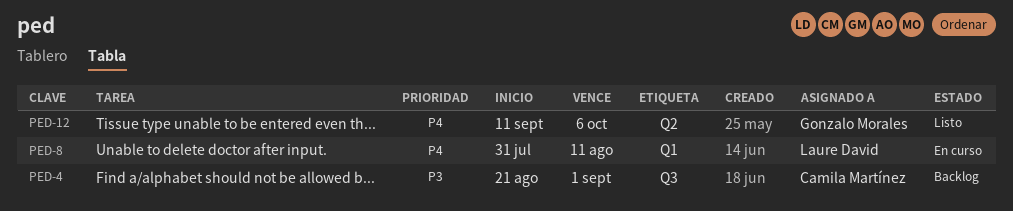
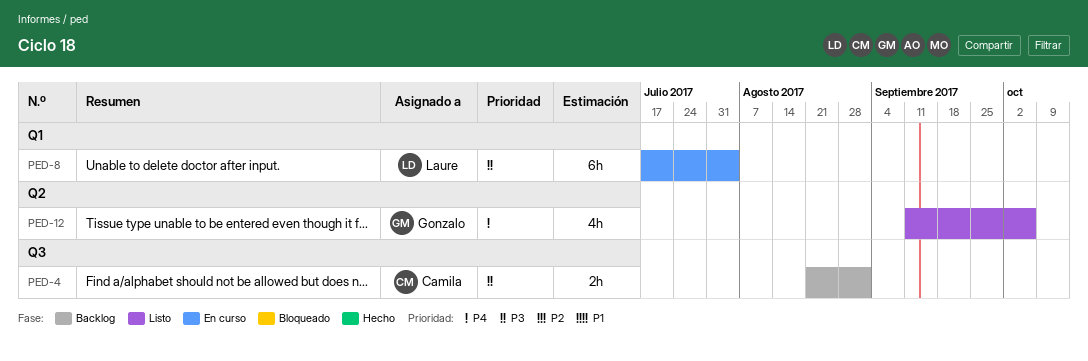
PED-8, priority: P4 -> P3
PED-8, start: Jul 31 -> Jul 17
PED-8, due: Aug 11 -> Aug 4

